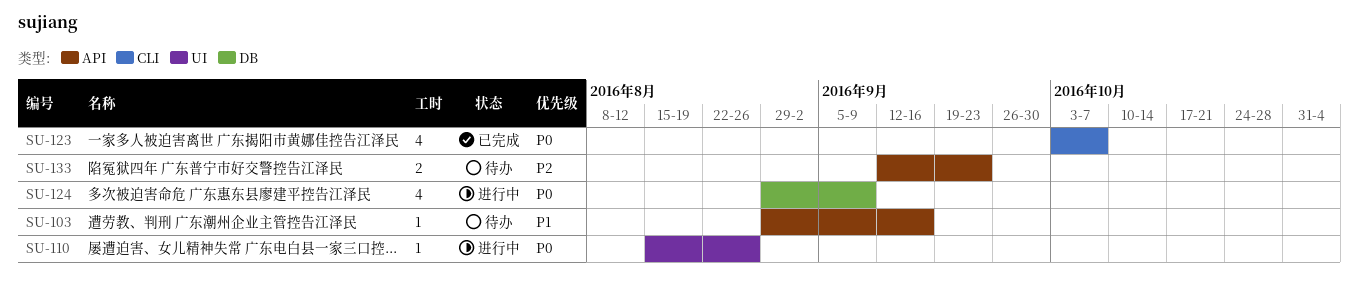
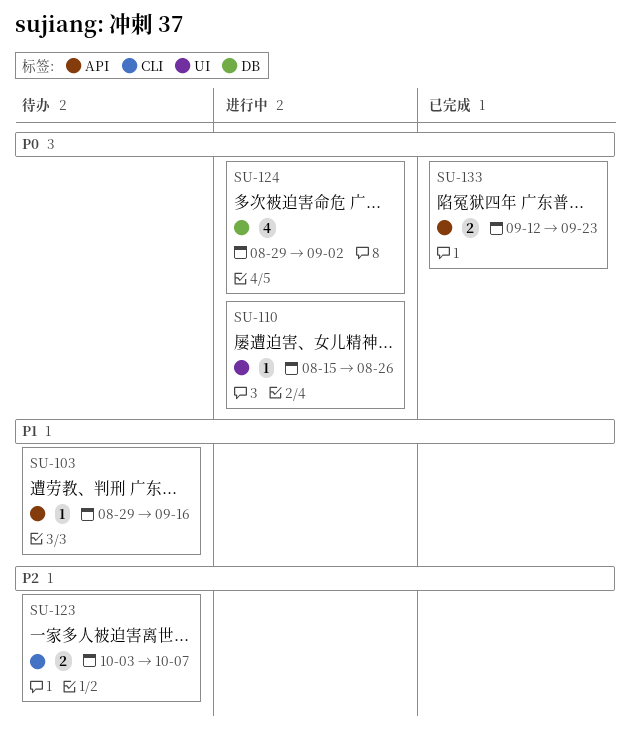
SU-123, status: 已完成 -> 待办
SU-123, priority: P0 -> P2
SU-123, estimate: 4 -> 2
SU-124, due: Sep 9 -> Sep 2
SU-133, status: 待办 -> 已完成
SU-133, priority: P2 -> P0

